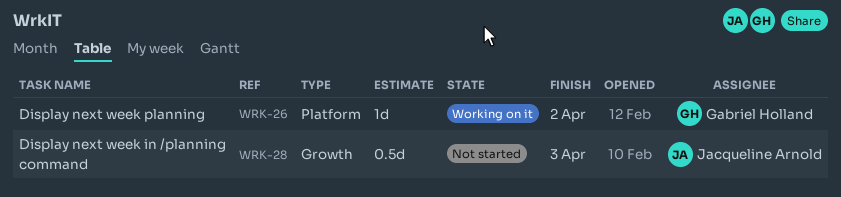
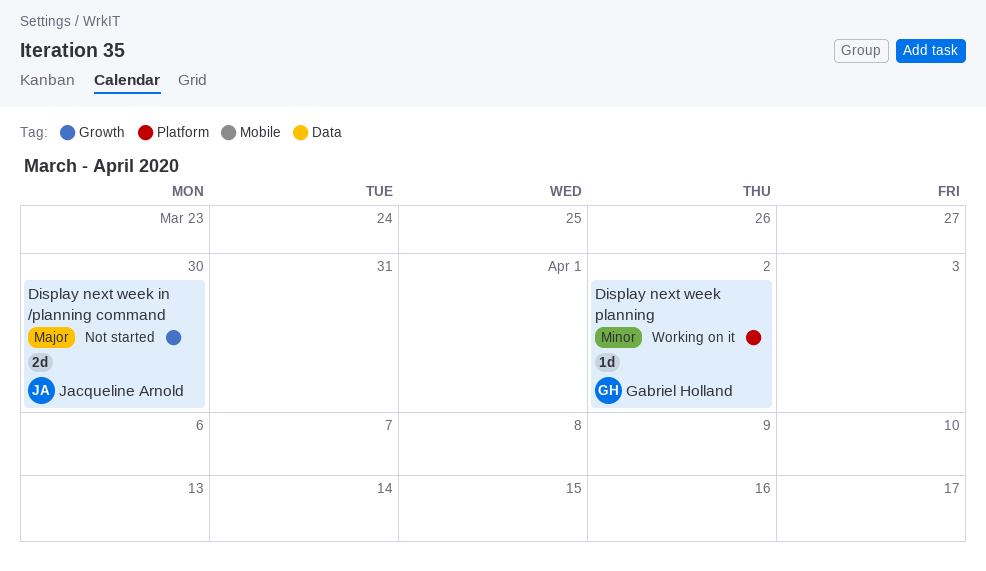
Display next week in /planning command, estimate: 0.5d -> 2d
Display next week in /planning command, due: Apr 3 -> Mar 30

